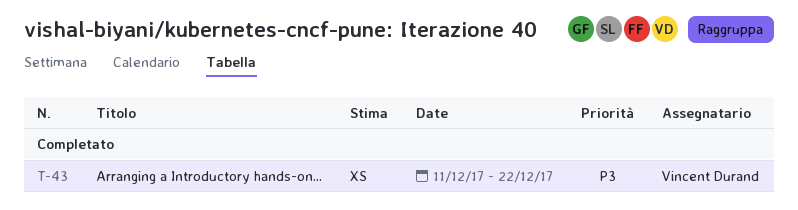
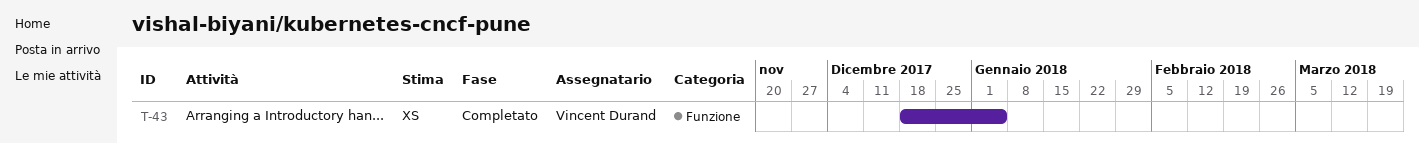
T-43, start: Dec 11 -> Dec 18
T-43, due: Dec 22 -> Jan 5

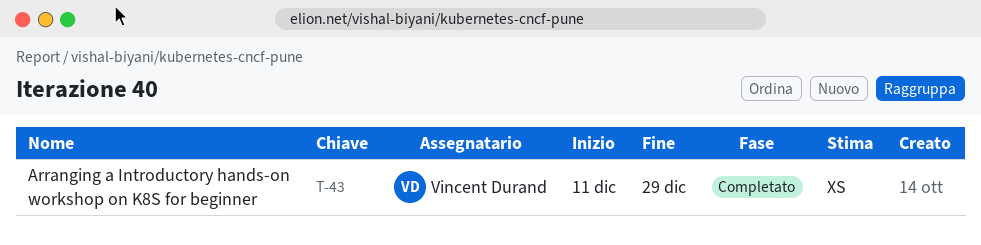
T-43, start: Dec 18 -> Dec 11
T-43, due: Jan 5 -> Dec 29

